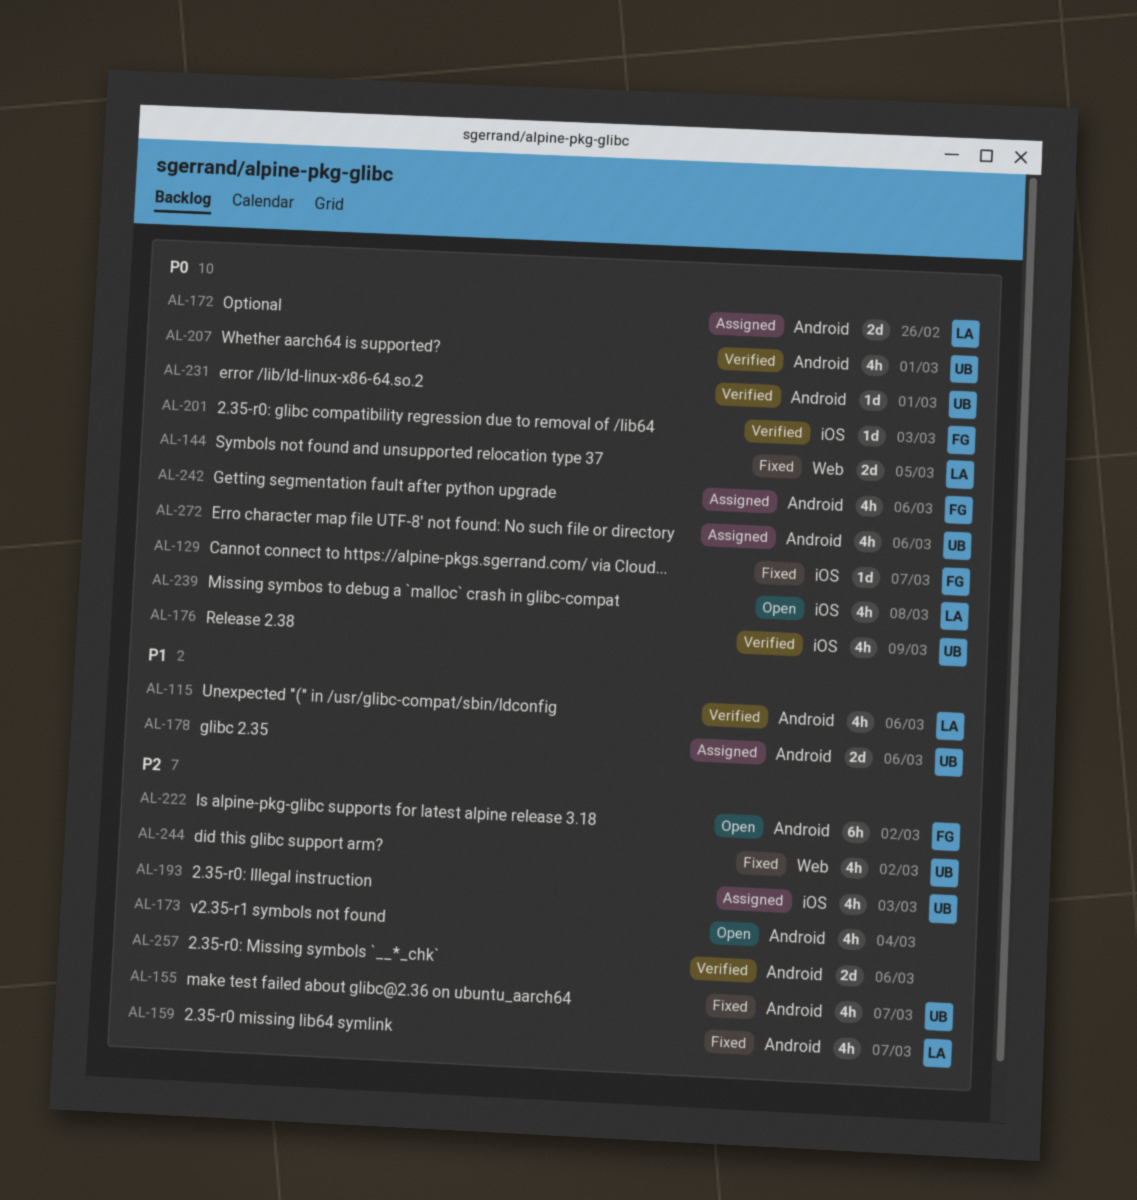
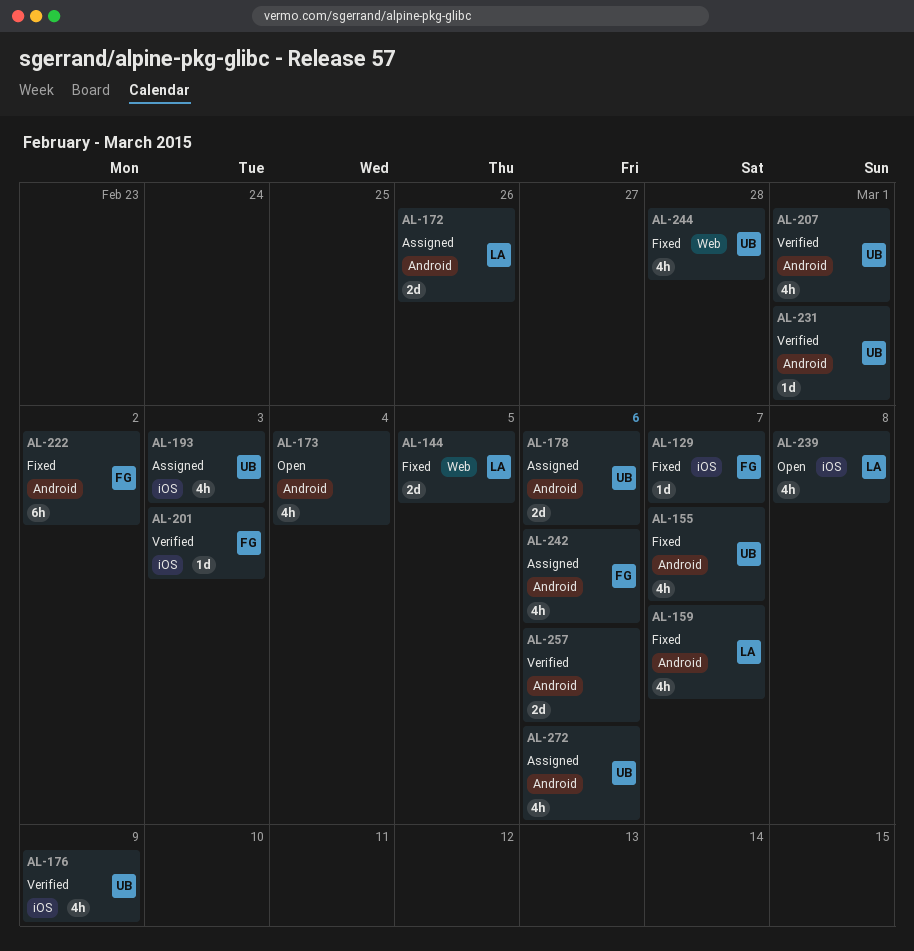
AL-115: present -> none
AL-222, status: Open -> Fixed
AL-244, due: Mar 2 -> Feb 28

